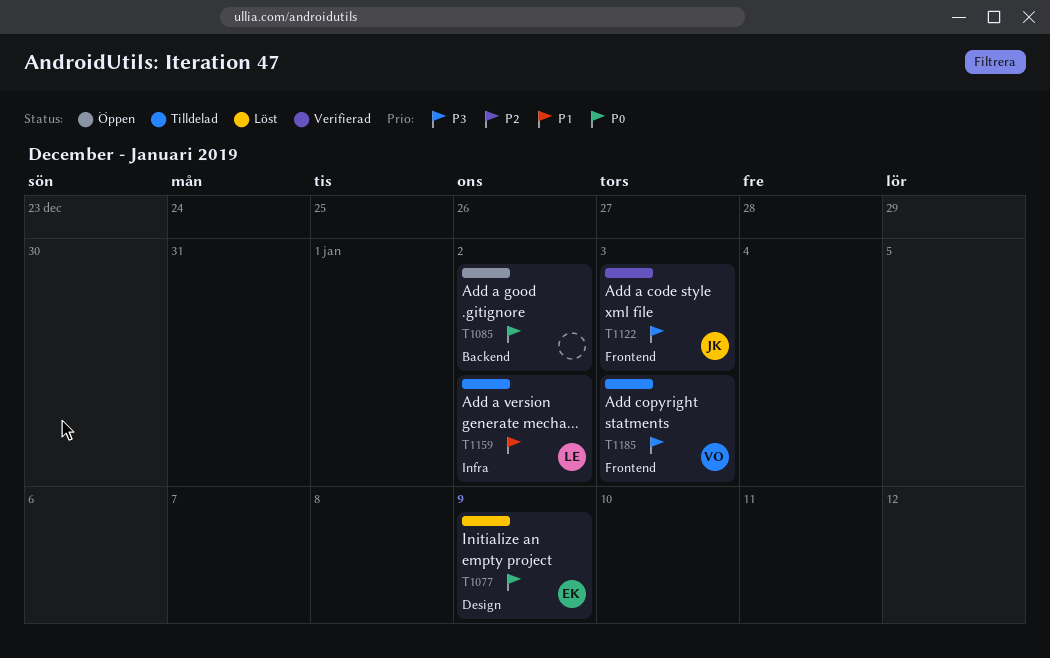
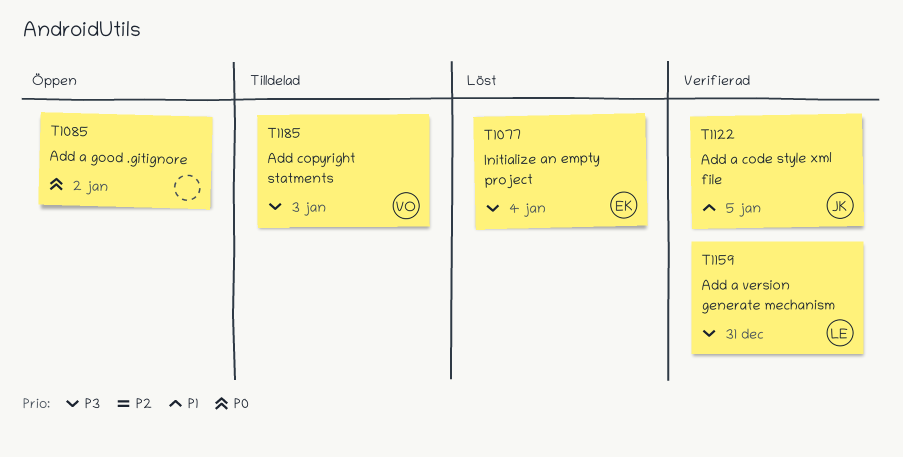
T1077, priority: P0 -> P3
T1077, due: Jan 9 -> Jan 4
T1122, priority: P3 -> P1
T1122, due: Jan 3 -> Jan 5
T1159, status: Tilldelad -> Verifierad
T1159, priority: P1 -> P3
T1159, due: Jan 2 -> Dec 31

